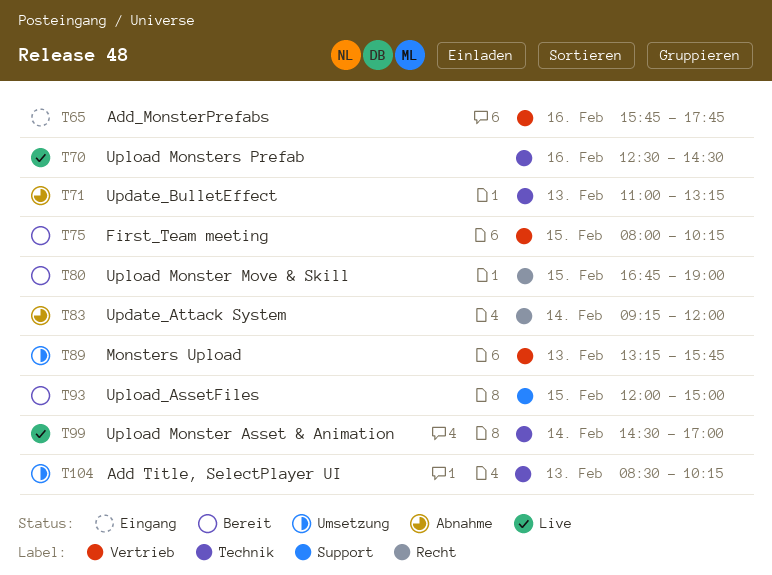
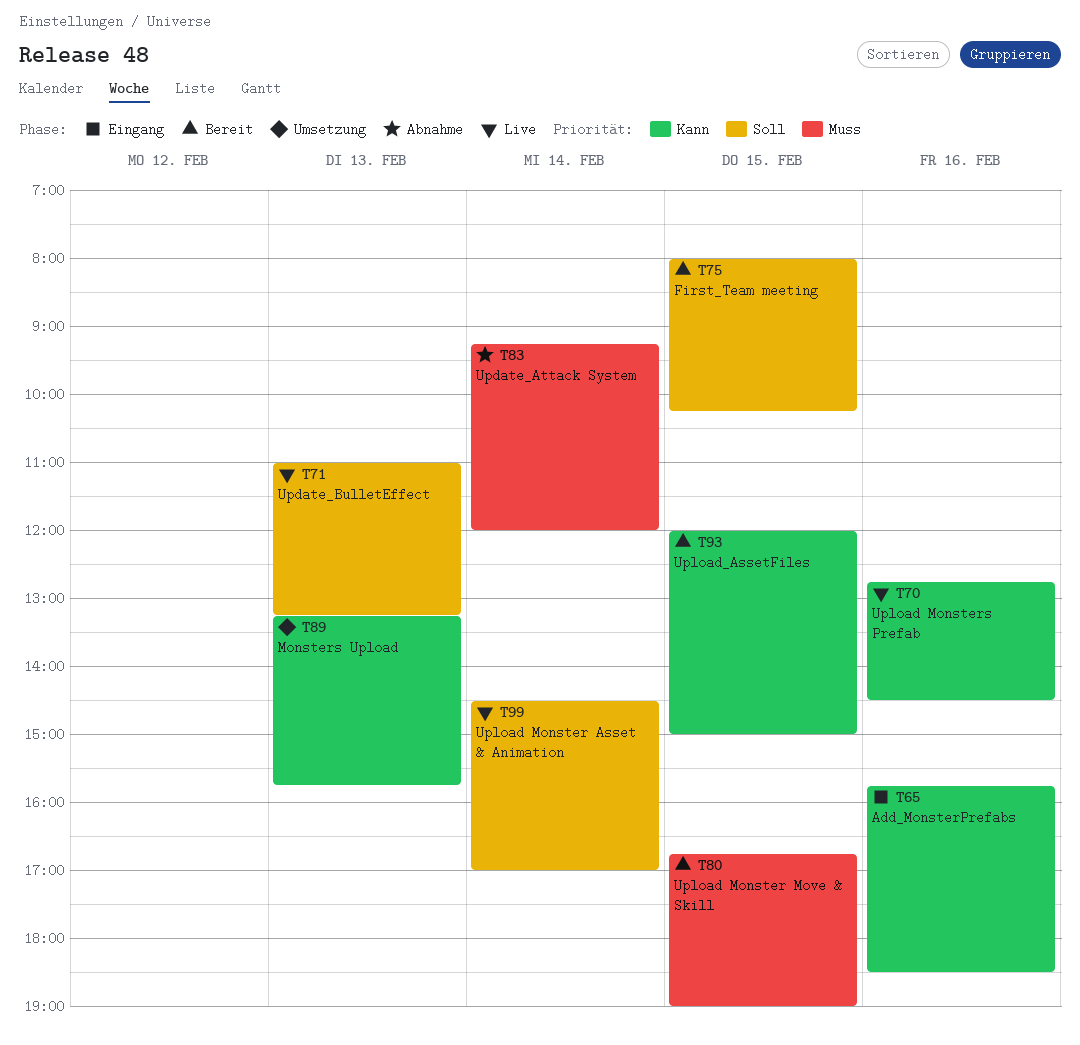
T65, ends: 17:45 -> 18:30
T70, begins: 12:30 -> 12:45
T71, status: Abnahme -> Live
T104: present -> none

